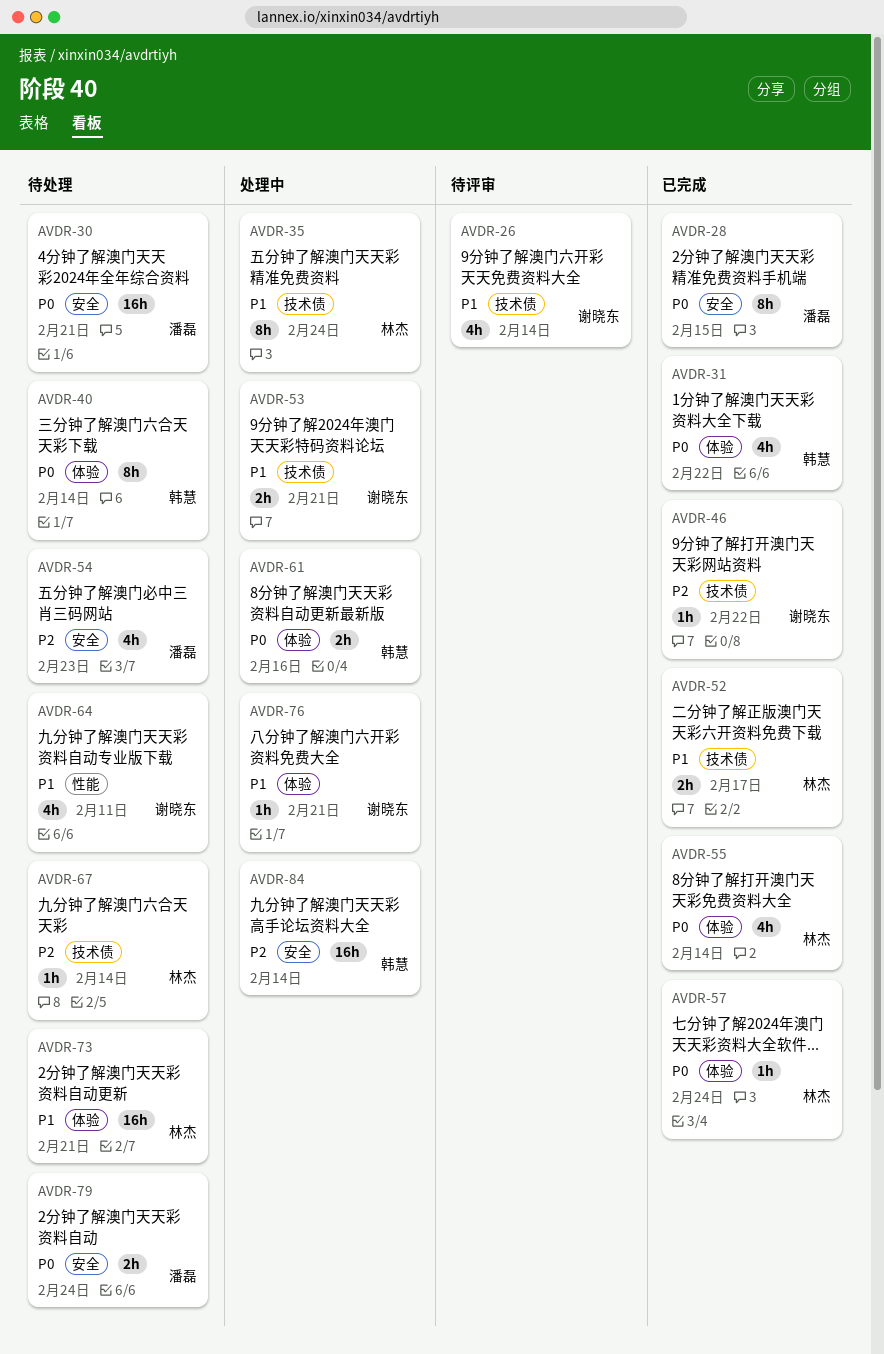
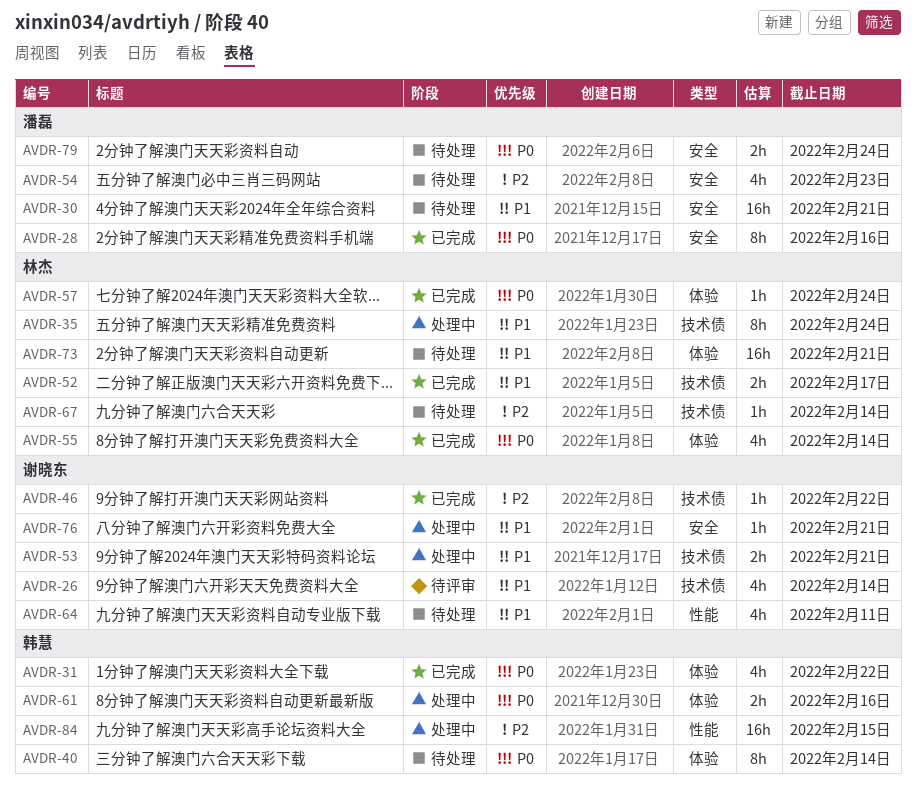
AVDR-28, due: Feb 15 -> Feb 16
AVDR-30, priority: P0 -> P1
AVDR-76, label: 体验 -> 安全
AVDR-84, label: 安全 -> 性能
AVDR-84, due: Feb 14 -> Feb 15

